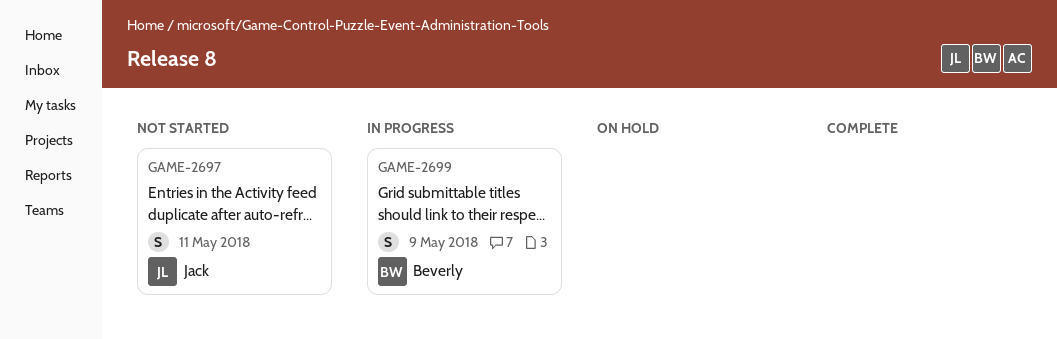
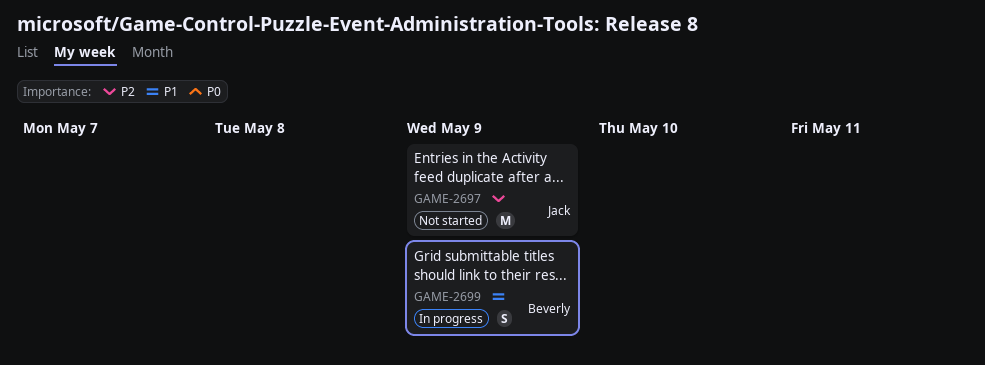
GAME-2697, estimate: S -> M
GAME-2697, due: May 11 -> May 9

